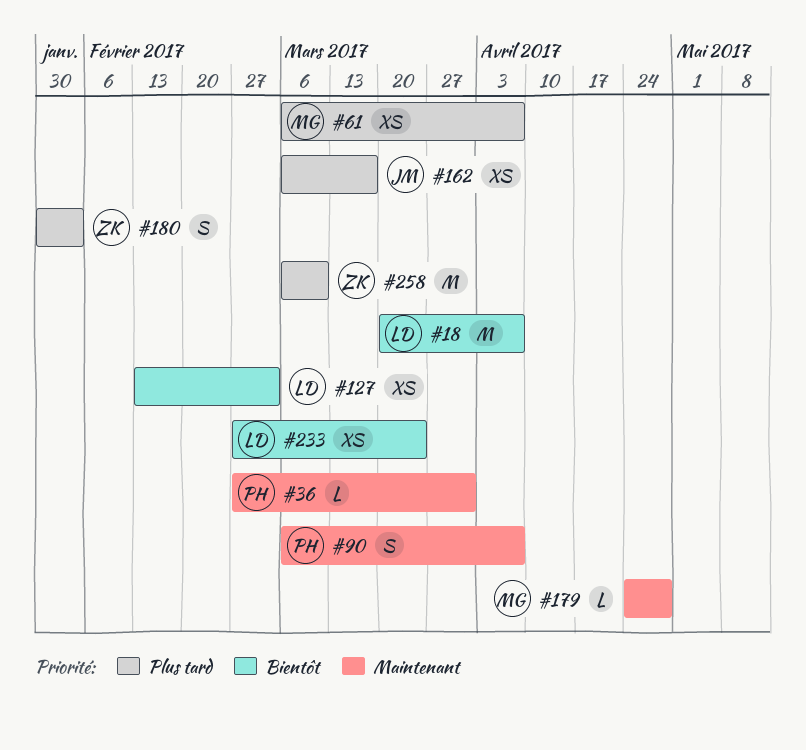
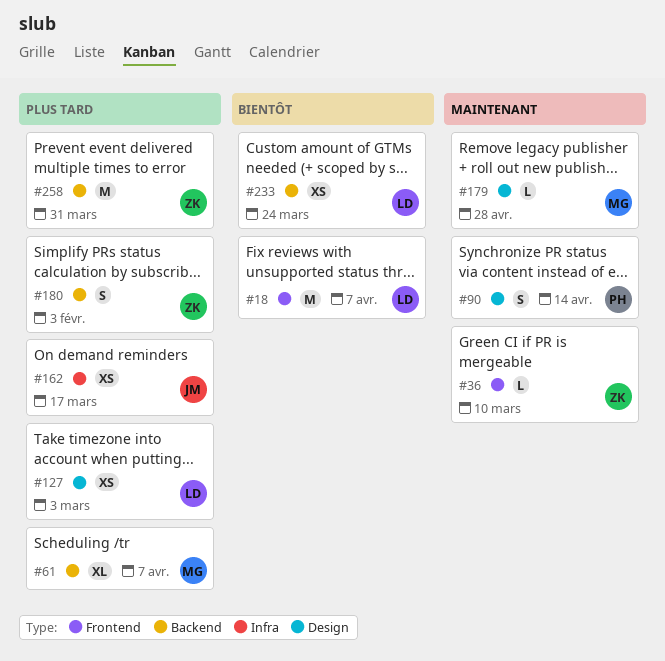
#36, owner: PH -> ZK
#36, due: Mar 31 -> Mar 10
#61, estimate: XS -> XL
#90, due: Apr 7 -> Apr 14
#127, priority: Bientôt -> Plus tard
#258, due: Mar 10 -> Mar 31

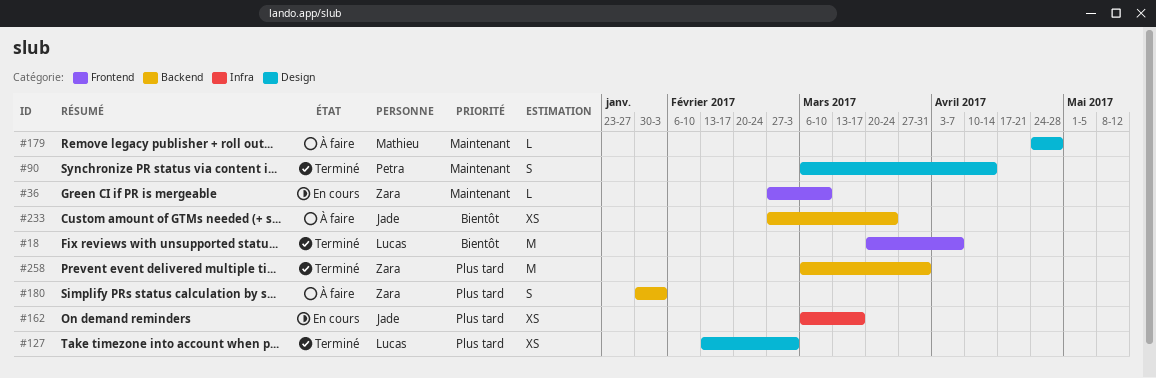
#61: present -> none
#233, owner: Lucas -> Jade

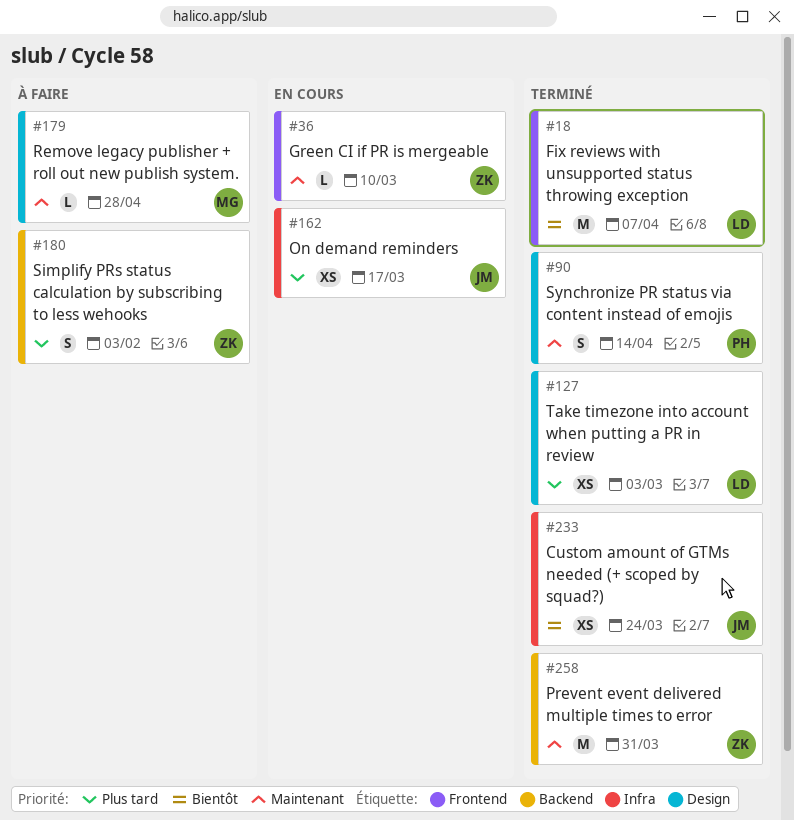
#233, status: À faire -> Terminé
#233, label: Backend -> Infra
#258, priority: Plus tard -> Maintenant

